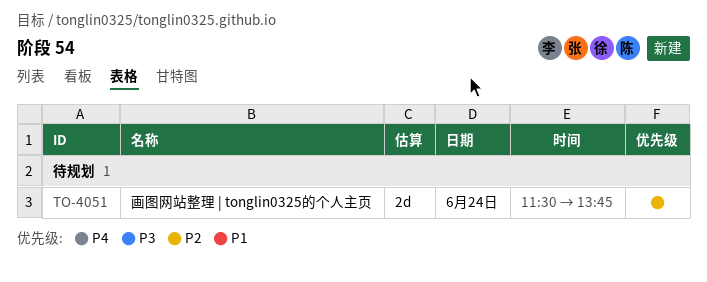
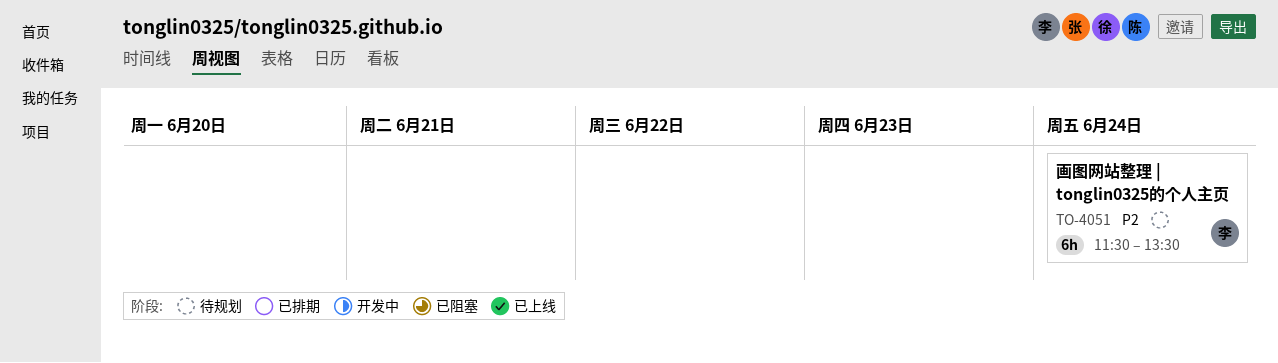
TO-4051, estimate: 2d -> 6h
TO-4051, ends: 13:45 -> 13:30

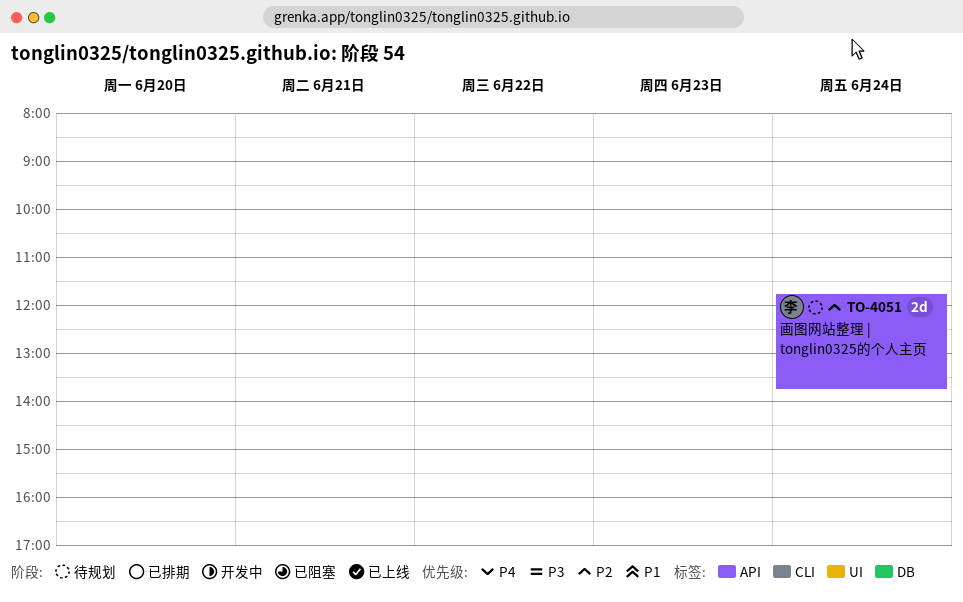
TO-4051, estimate: 6h -> 2d
TO-4051, begins: 11:30 -> 11:45
TO-4051, ends: 13:30 -> 13:45

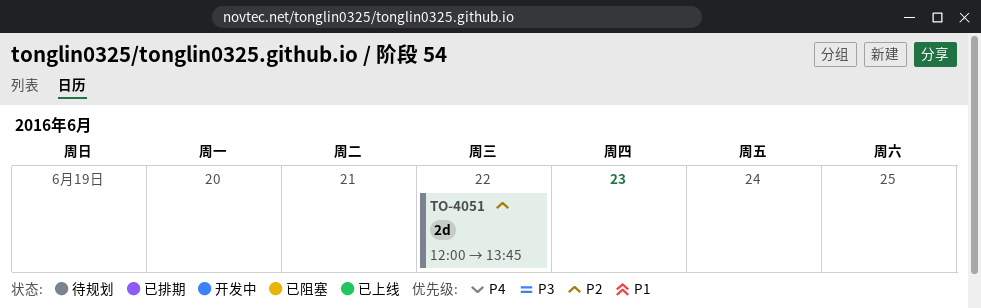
TO-4051, day: Jun 24 -> Jun 22
TO-4051, begins: 11:45 -> 12:00

